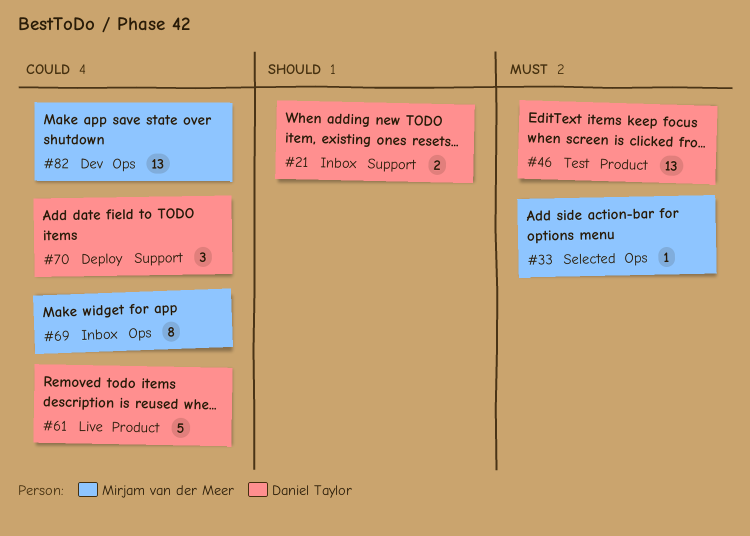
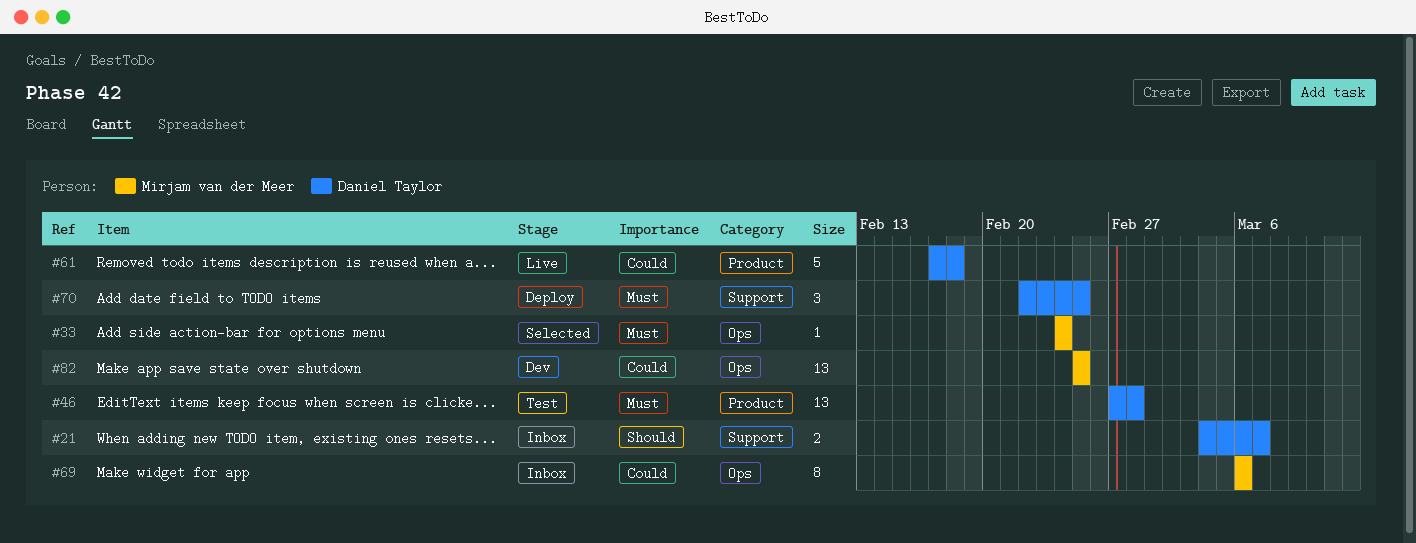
#70, priority: Could -> Must

